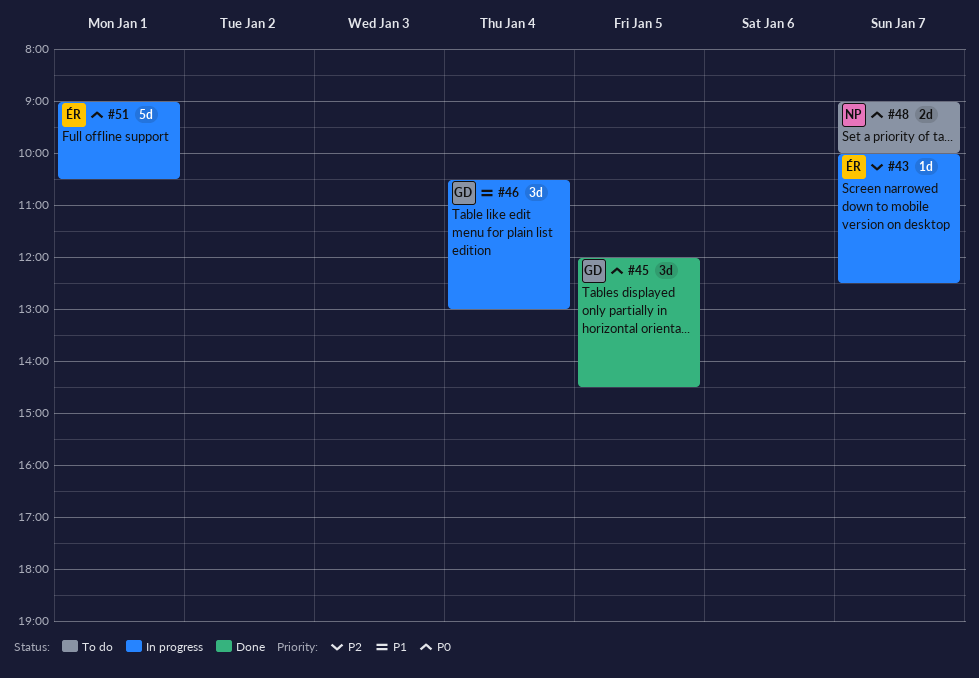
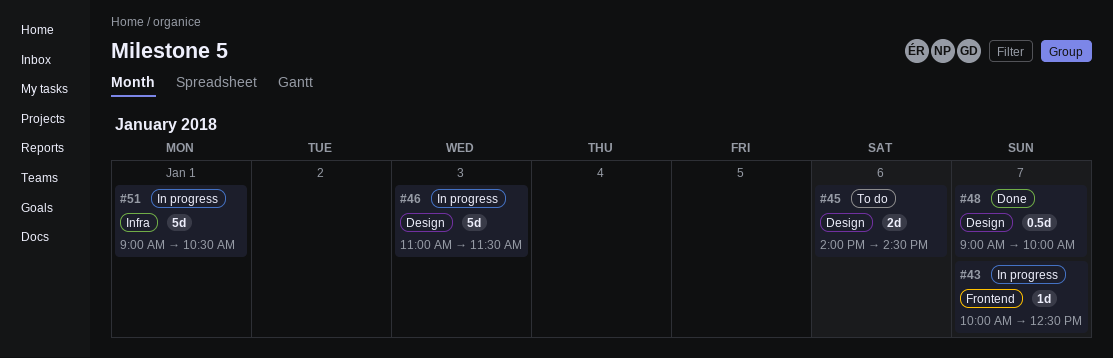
#45, status: Done -> To do
#45, estimate: 3d -> 2d
#45, day: Jan 5 -> Jan 6
#45, begins: 12:00 -> 14:00
#46, estimate: 3d -> 5d
#46, day: Jan 4 -> Jan 3
#46, begins: 10:30 -> 11:00
#46, ends: 13:00 -> 11:30
#48, status: To do -> Done
#48, estimate: 2d -> 0.5d

